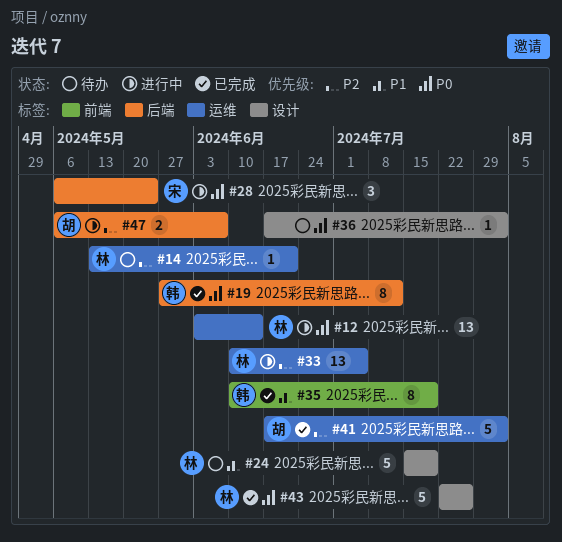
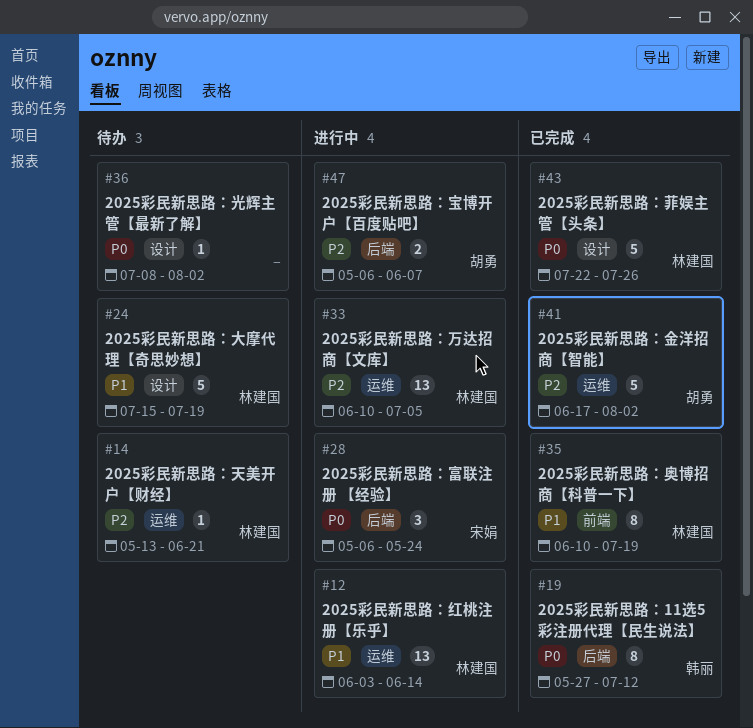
#12, priority: P0 -> P1
#35, owner: 韩丽 -> 林建国
#36, start: Jun 17 -> Jul 8

